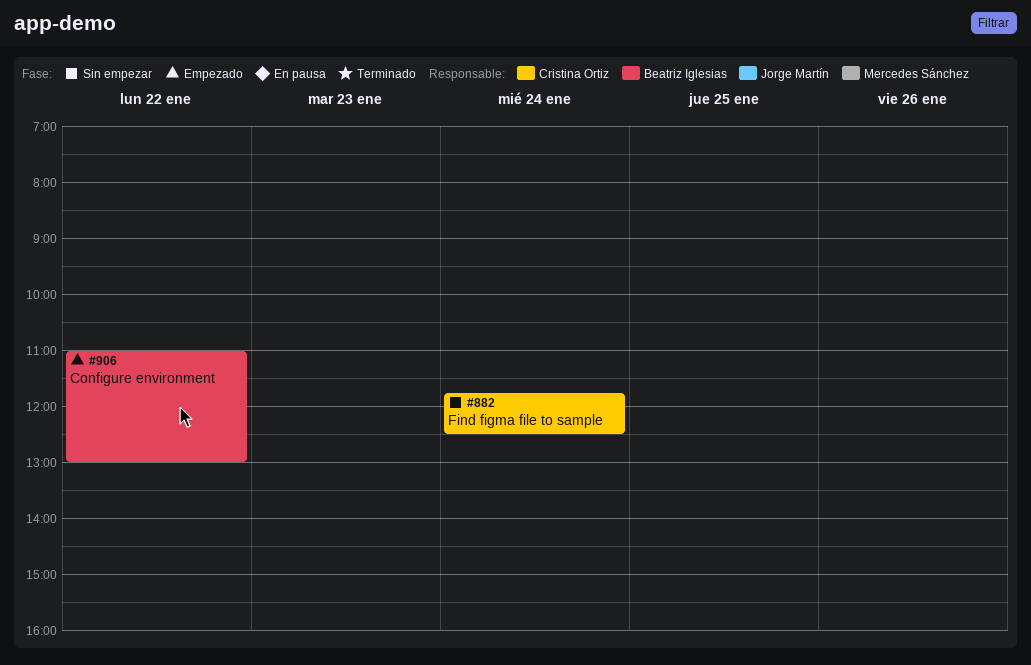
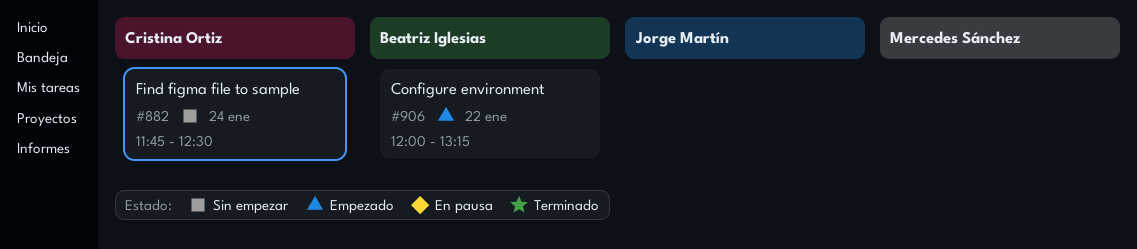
#906, begins: 11:00 -> 12:00
#906, ends: 13:00 -> 13:15

